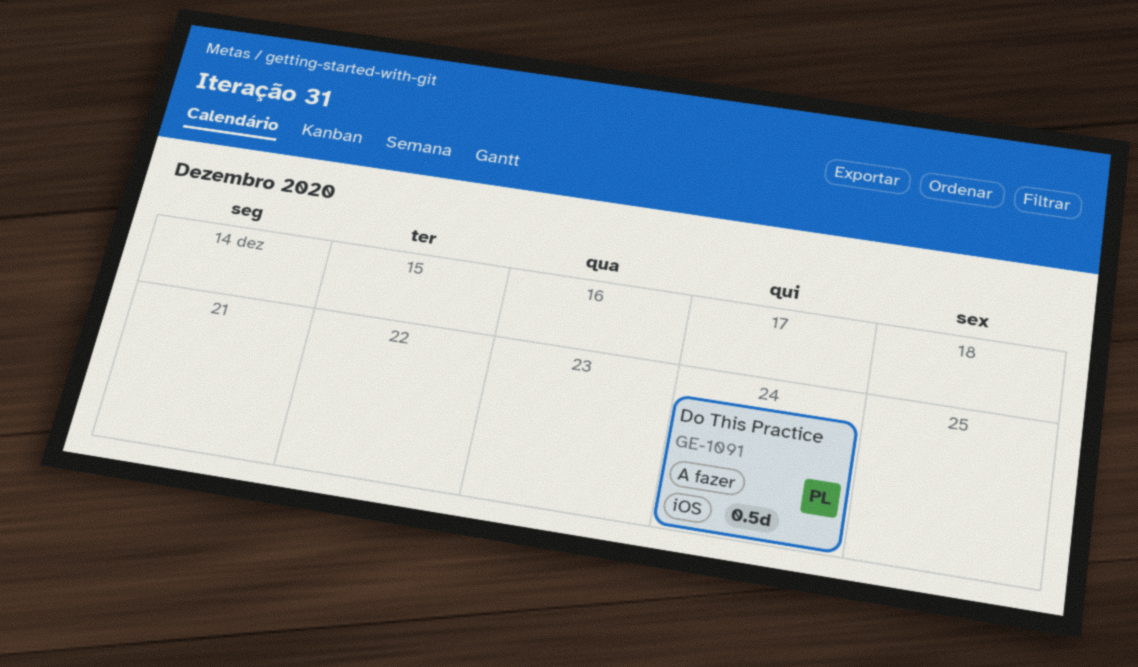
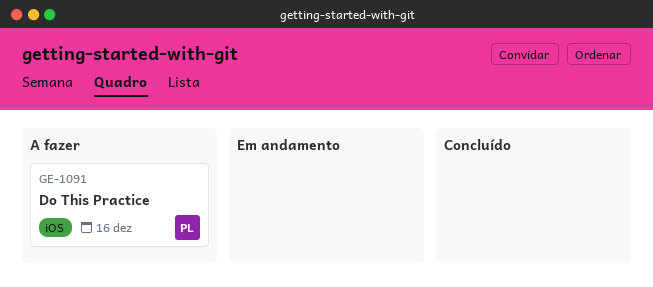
GE-1091, due: Dec 24 -> Dec 16

